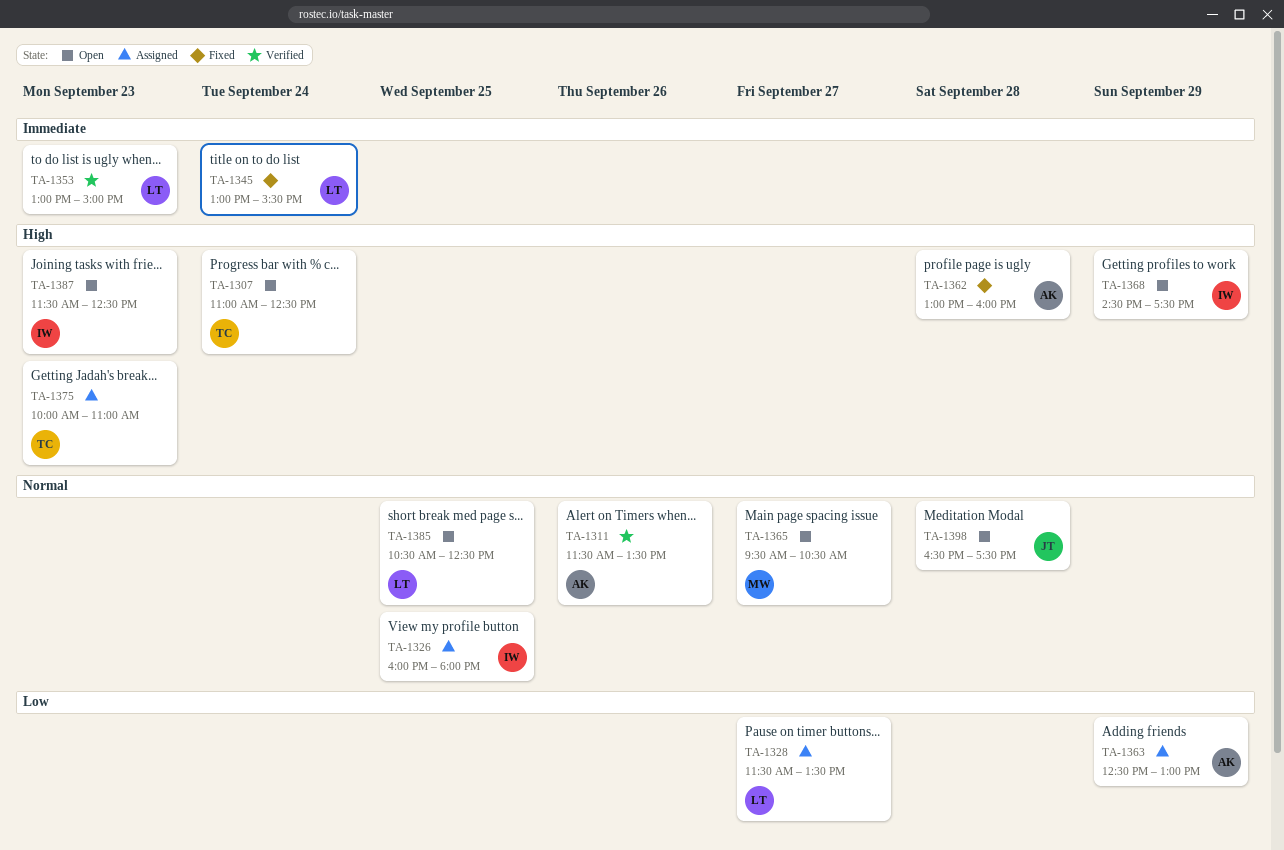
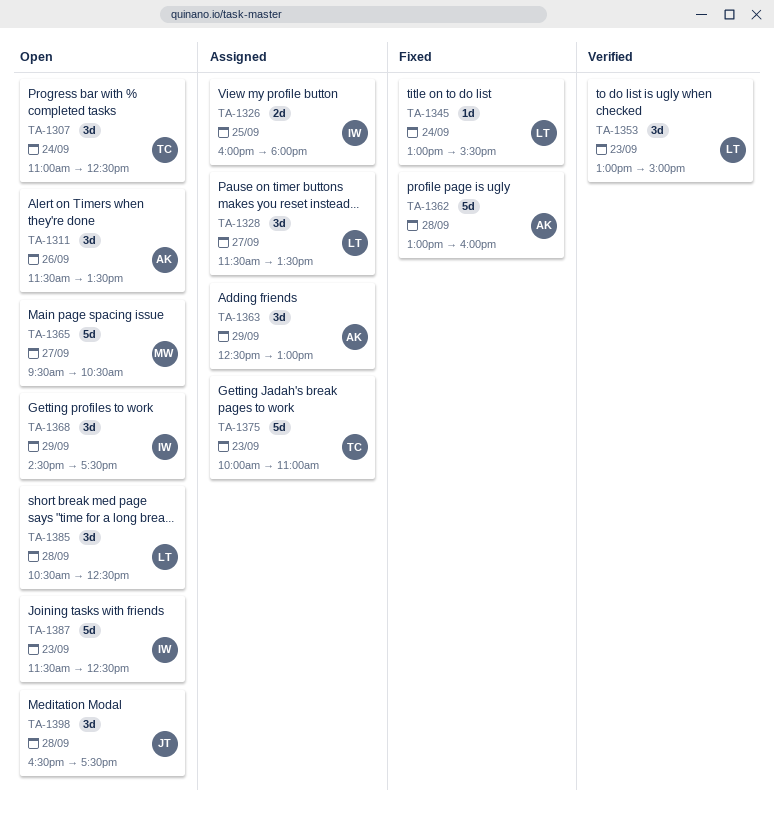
TA-1311, status: Verified -> Open
TA-1385, day: Sep 25 -> Sep 28

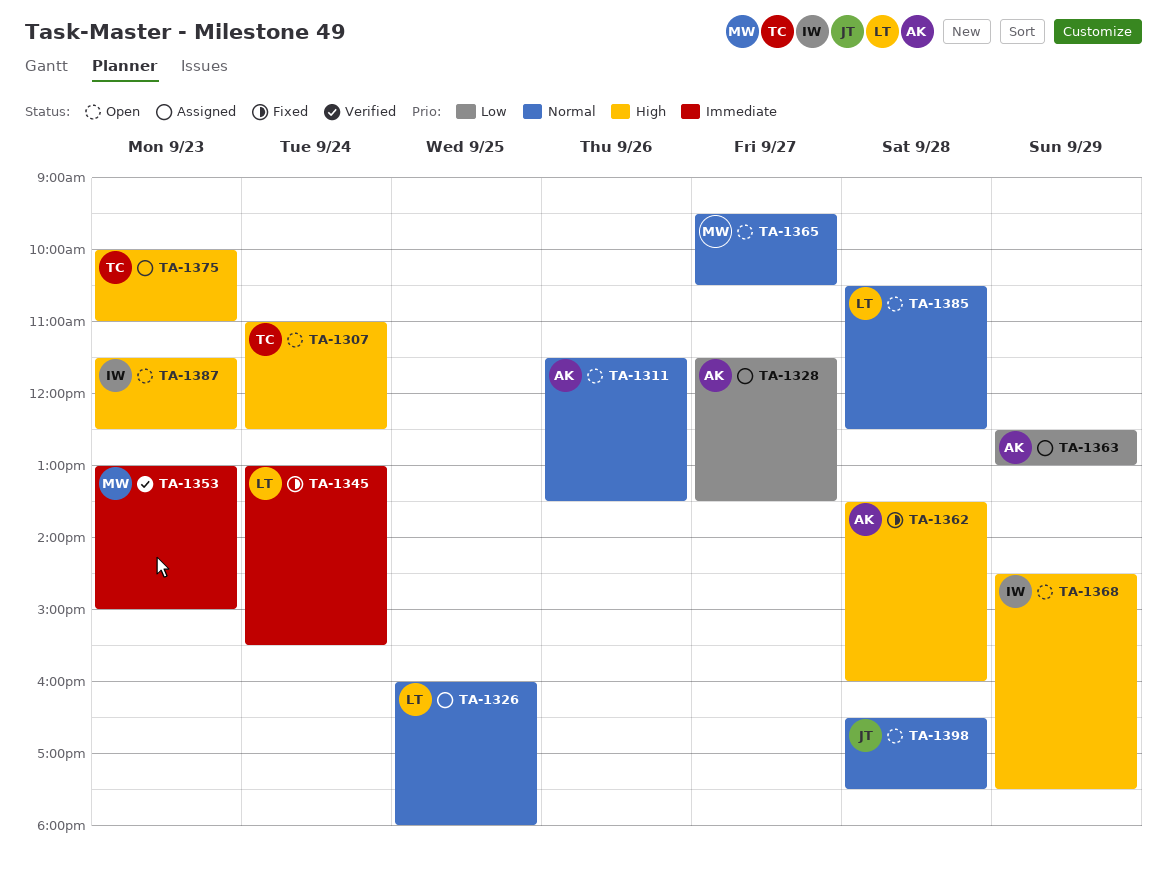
TA-1326, owner: IW -> LT
TA-1328, owner: LT -> AK
TA-1353, owner: LT -> MW
TA-1362, begins: 13:00 -> 13:30

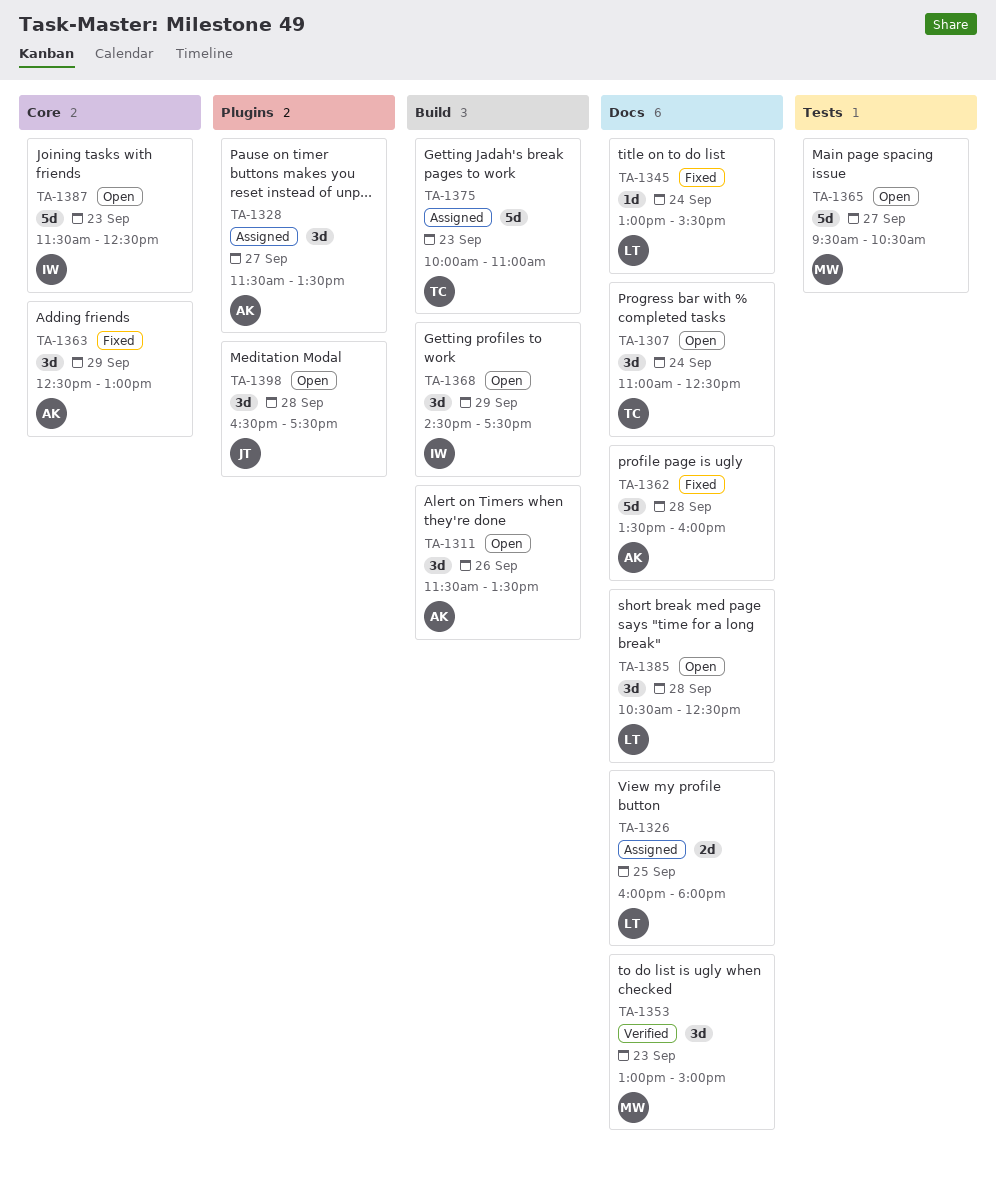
TA-1363, status: Assigned -> Fixed

